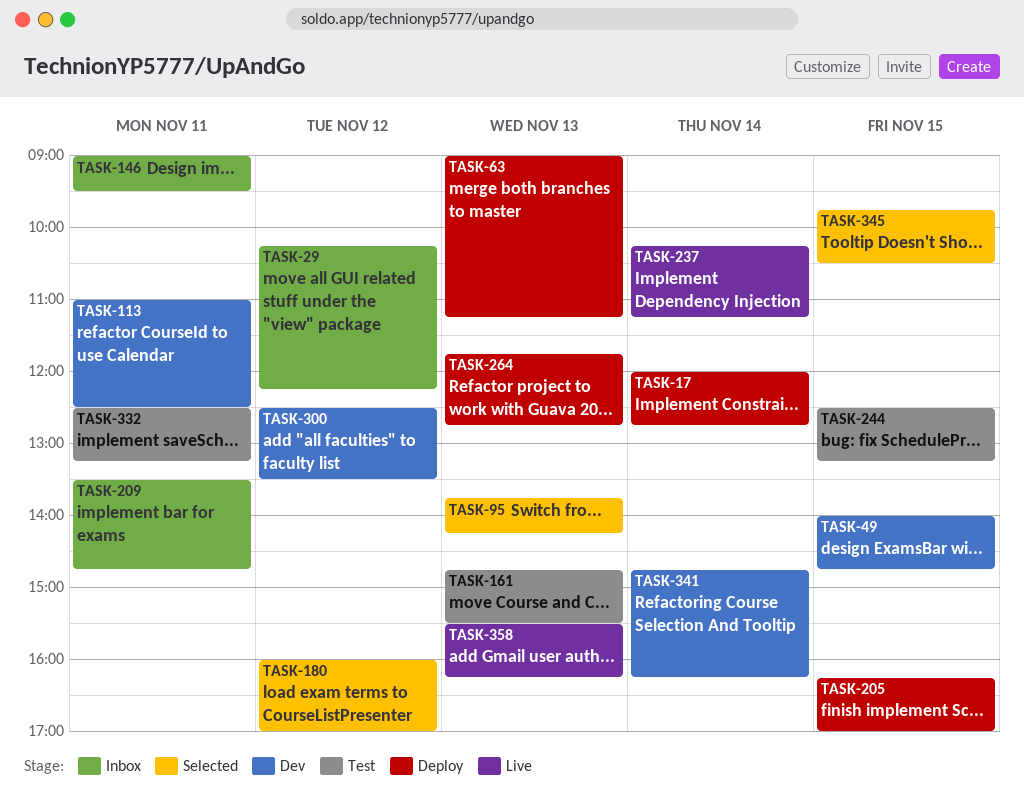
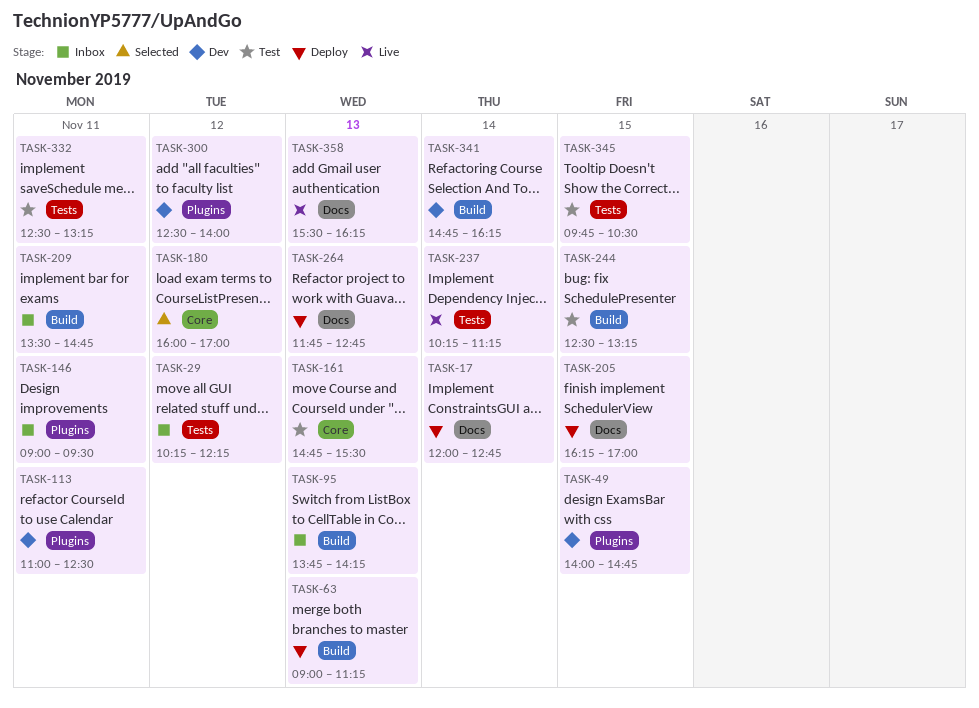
TASK-95, status: Selected -> Inbox
TASK-300, ends: 13:30 -> 14:00
TASK-345, status: Selected -> Test

